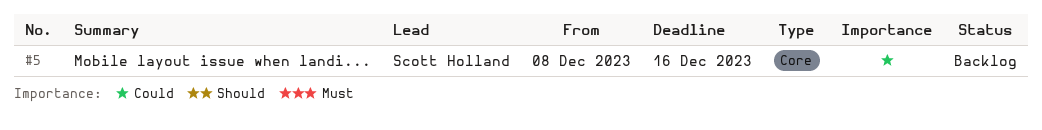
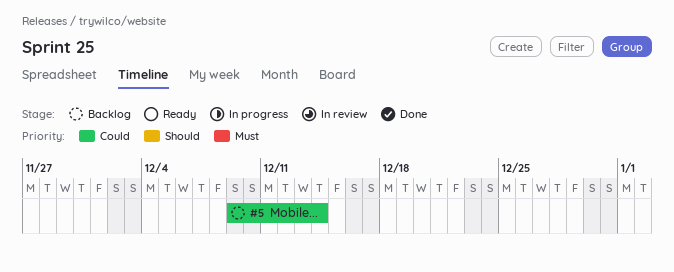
#5, start: Dec 8 -> Dec 9
#5, due: Dec 16 -> Dec 14

